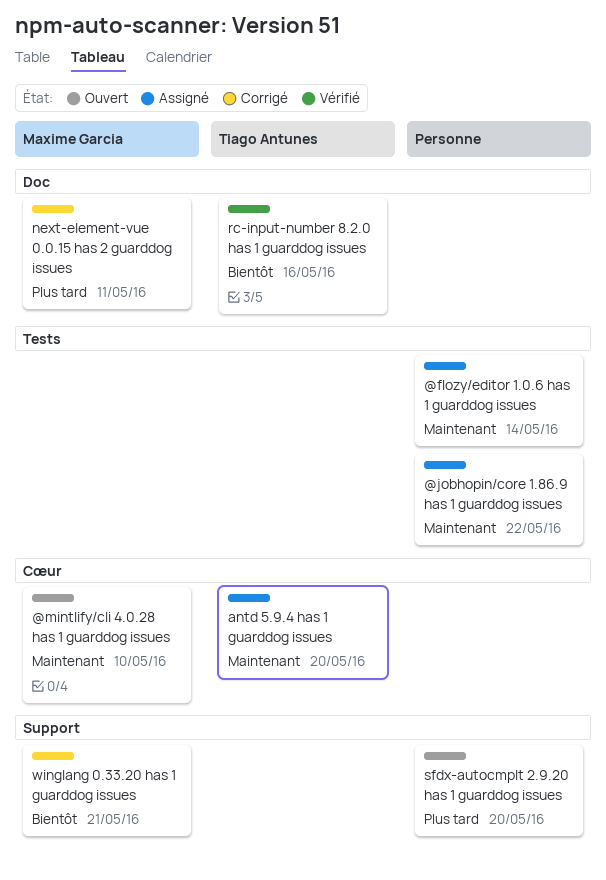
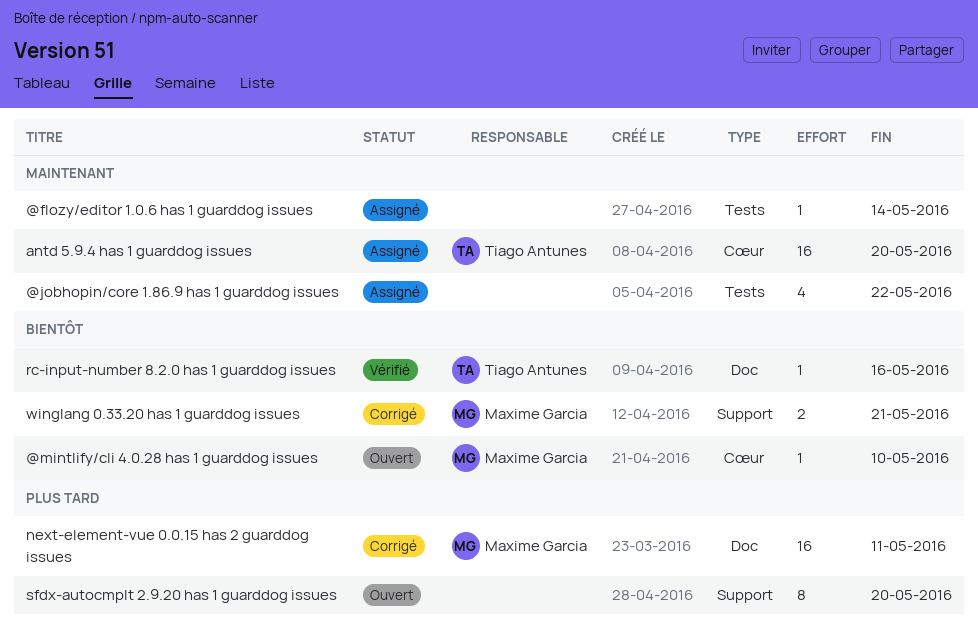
@mintlify/cli 4.0.28 has 1 guarddog issues, priority: Maintenant -> Bientôt

